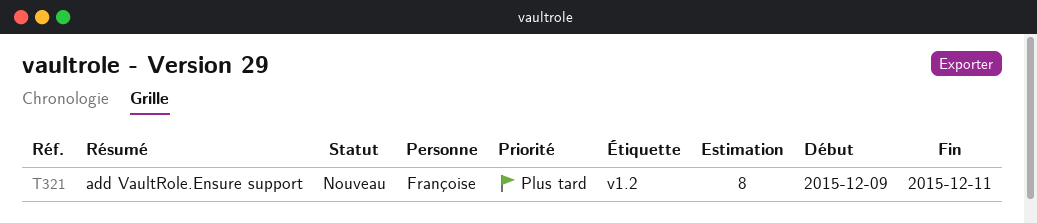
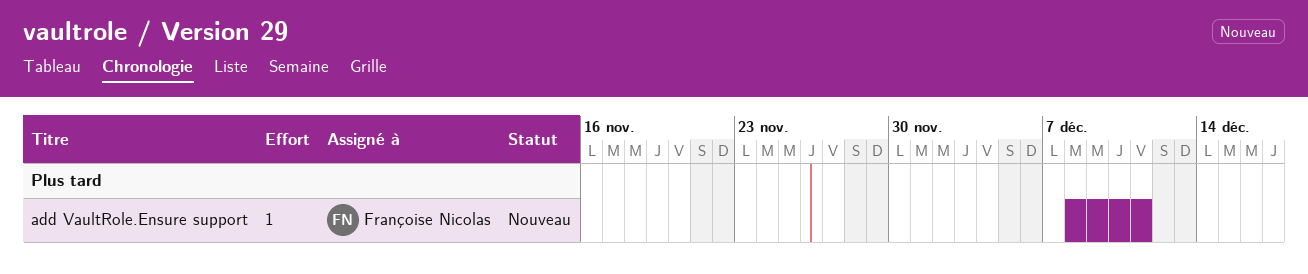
add VaultRole.Ensure support, estimate: 8 -> 1
add VaultRole.Ensure support, start: Dec 9 -> Dec 8

